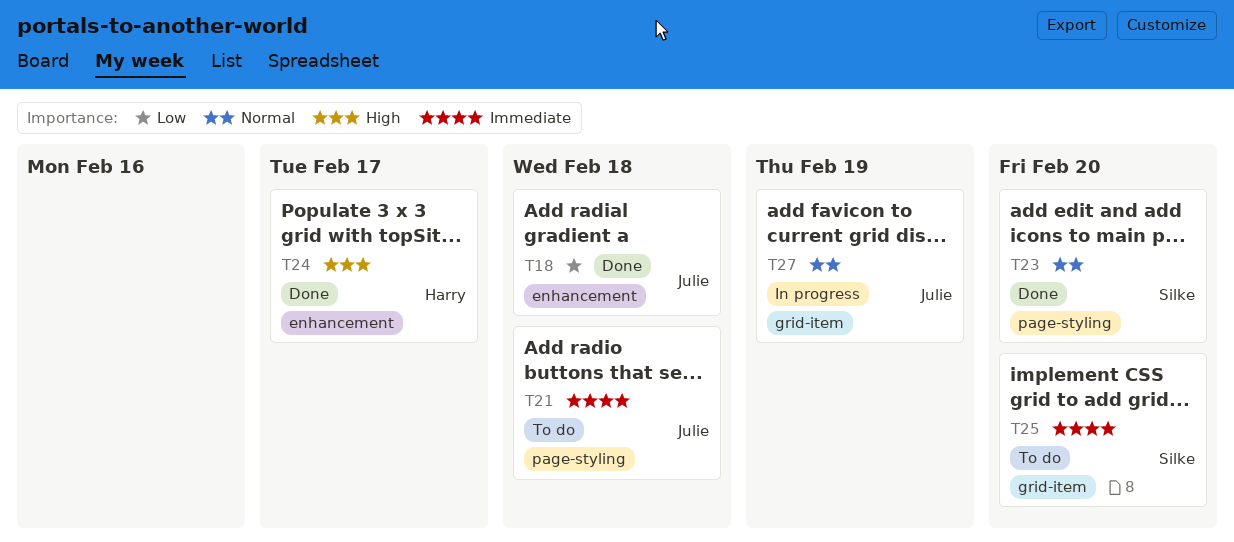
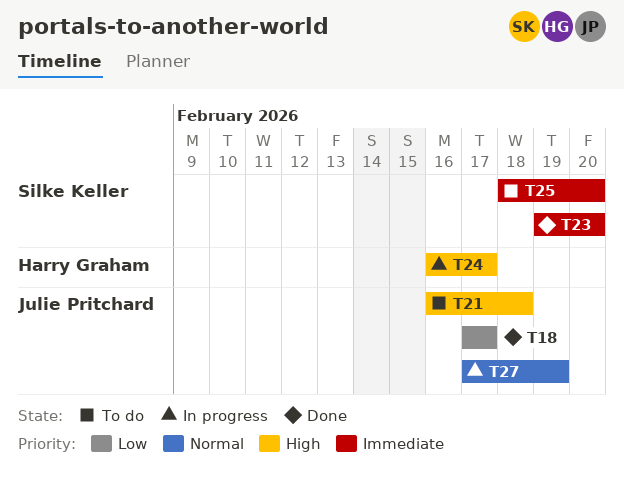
T18, due: Feb 18 -> Feb 17
T21, priority: Immediate -> High
T23, priority: Normal -> Immediate
T24, status: Done -> In progress

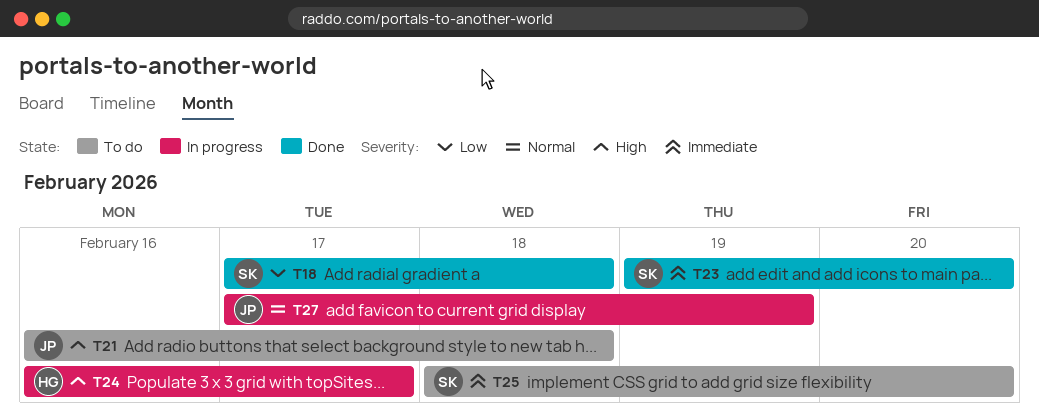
T18, owner: Julie Pritchard -> Silke Keller
T18, due: Feb 17 -> Feb 18

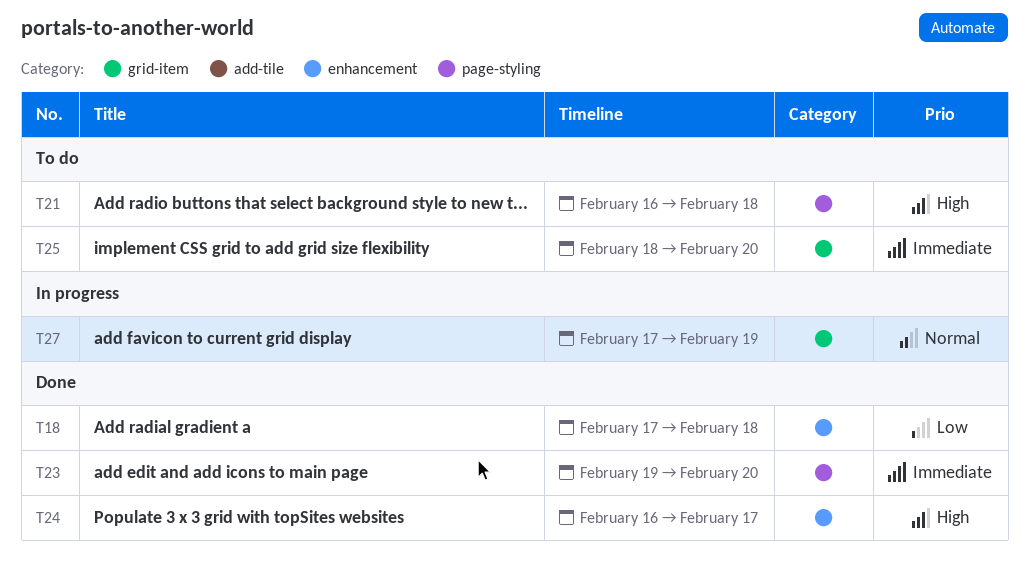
T24, status: In progress -> Done

